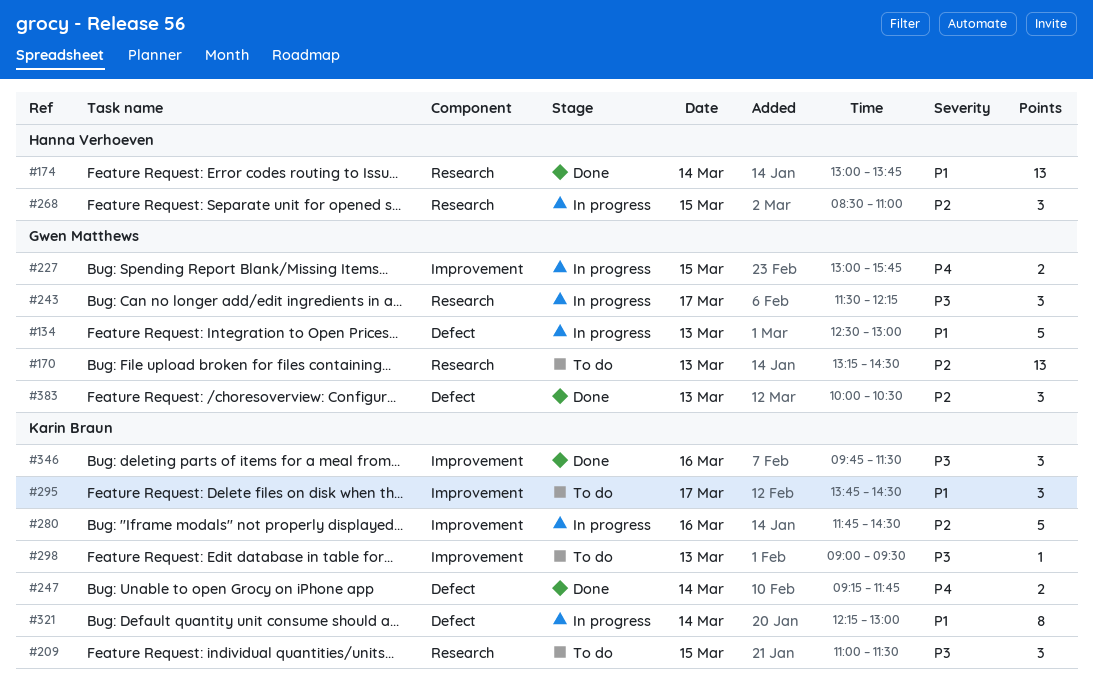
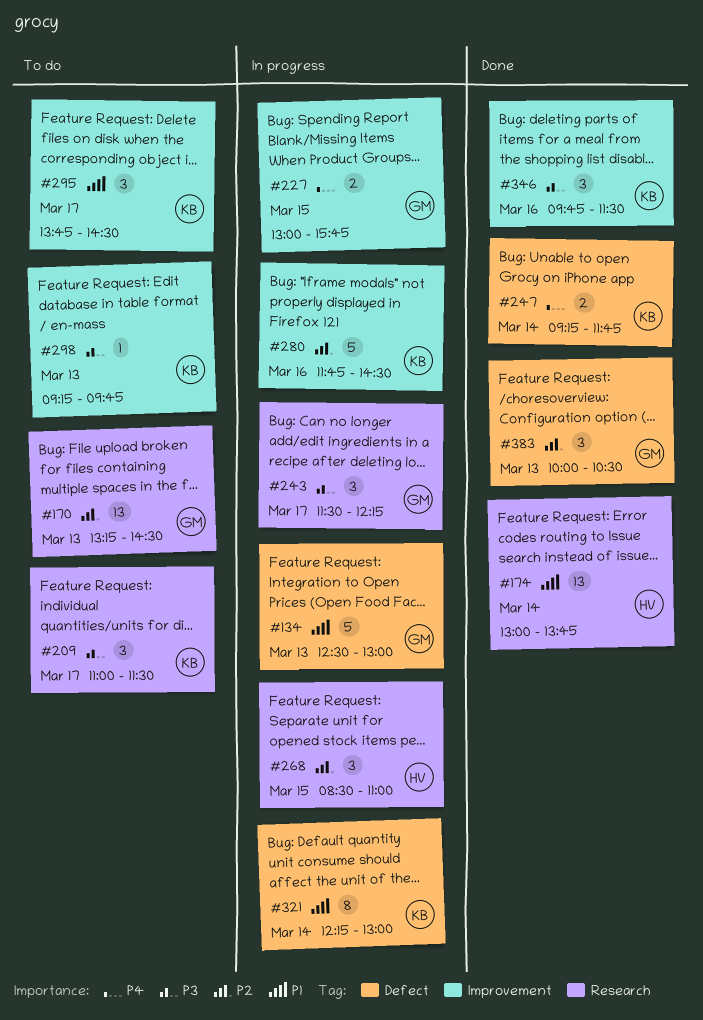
#209, day: Mar 15 -> Mar 17
#298, begins: 09:00 -> 09:15
#298, ends: 09:30 -> 09:45

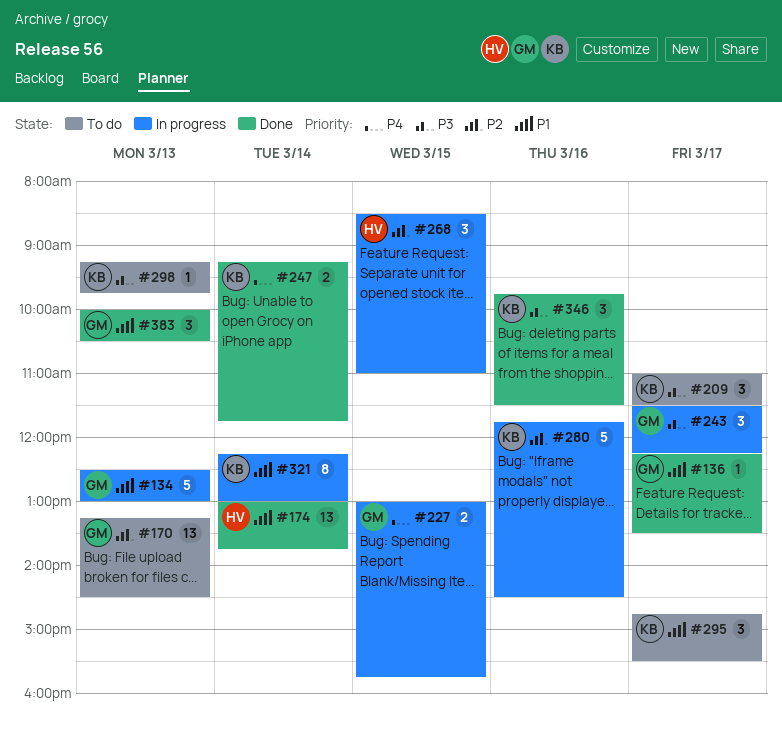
#136: none -> present
#295, begins: 13:45 -> 14:45
#295, ends: 14:30 -> 15:30
#383, priority: P2 -> P1

